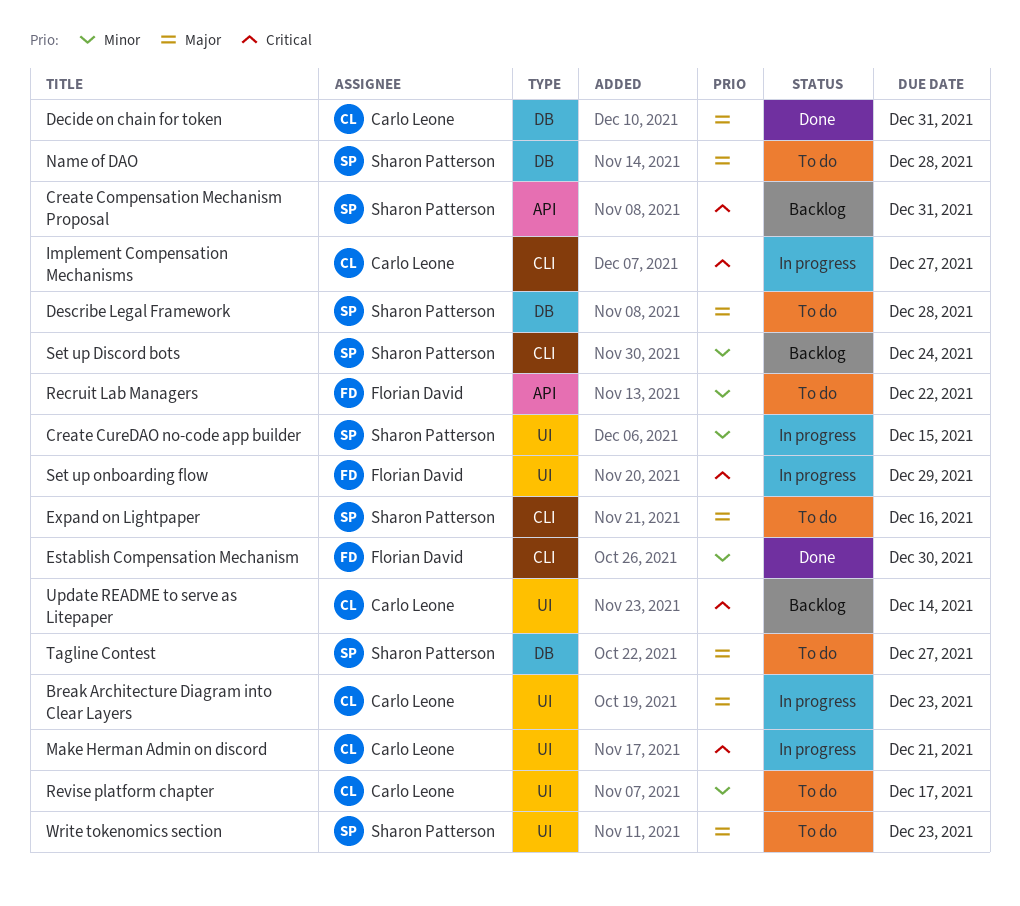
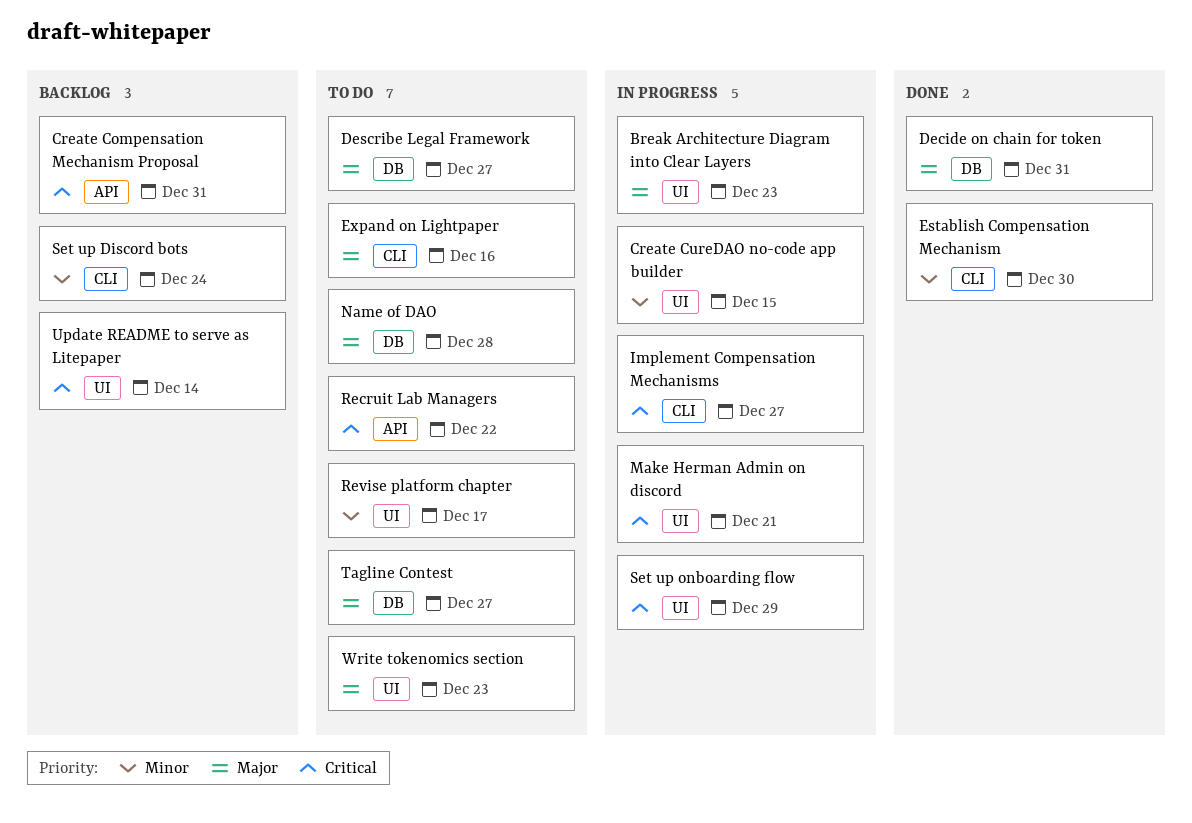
Describe Legal Framework, due: Dec 28 -> Dec 27
Recruit Lab Managers, priority: Minor -> Critical

